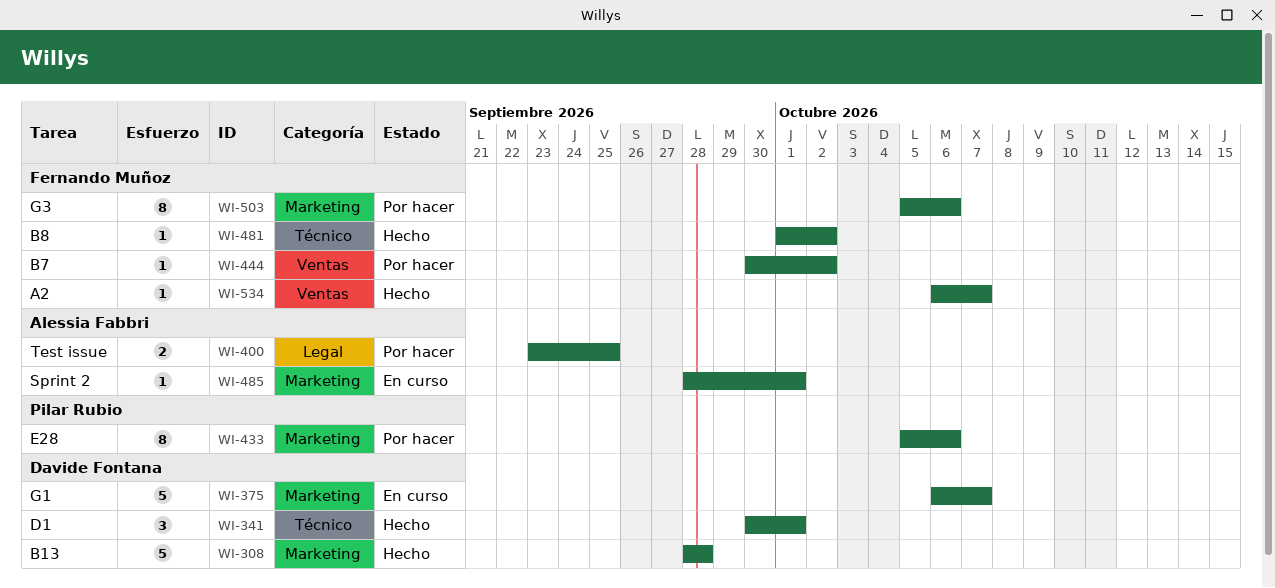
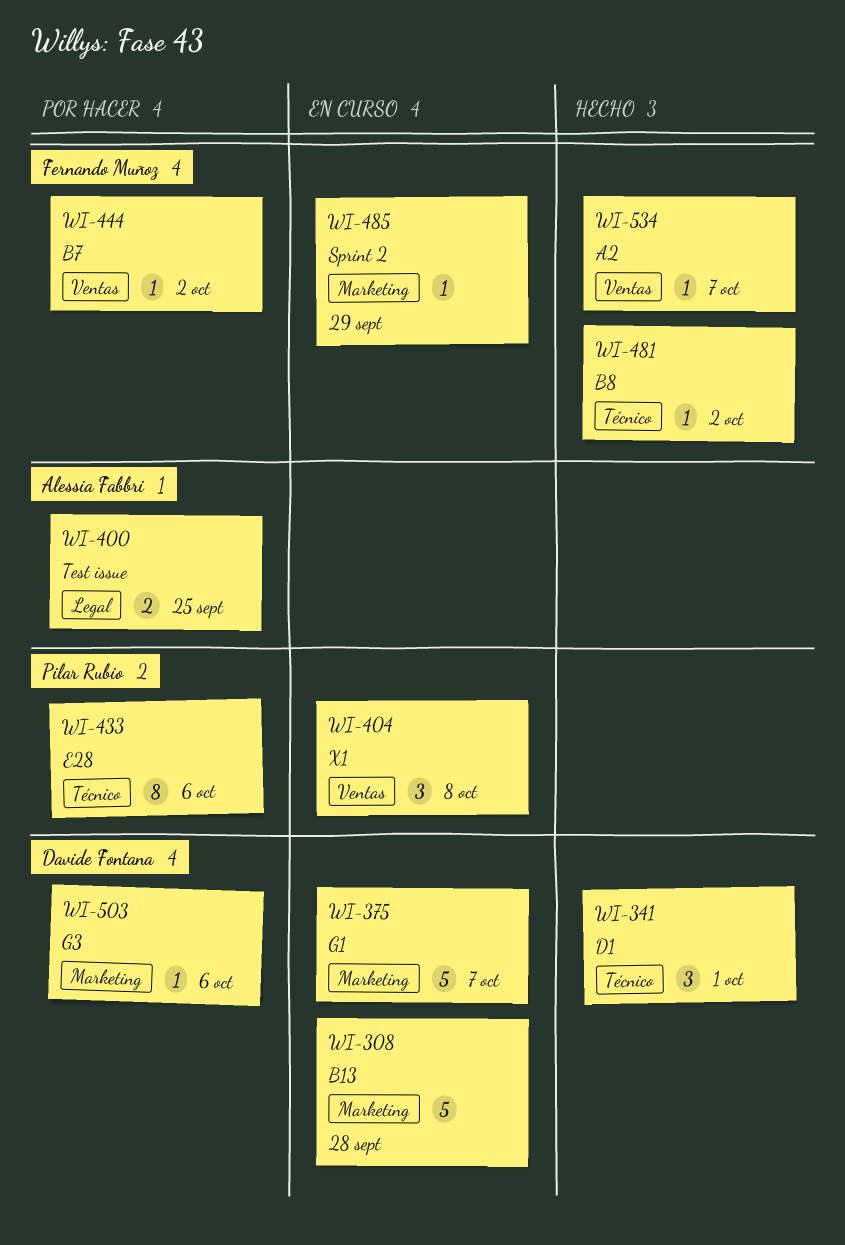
WI-308, status: Hecho -> En curso
WI-404: none -> present
WI-433, label: Marketing -> Técnico
WI-485, owner: Alessia Fabbri -> Fernando Muñoz
WI-485, due: Oct 1 -> Sep 29
WI-503, owner: Fernando Muñoz -> Davide Fontana
WI-503, estimate: 8 -> 1

